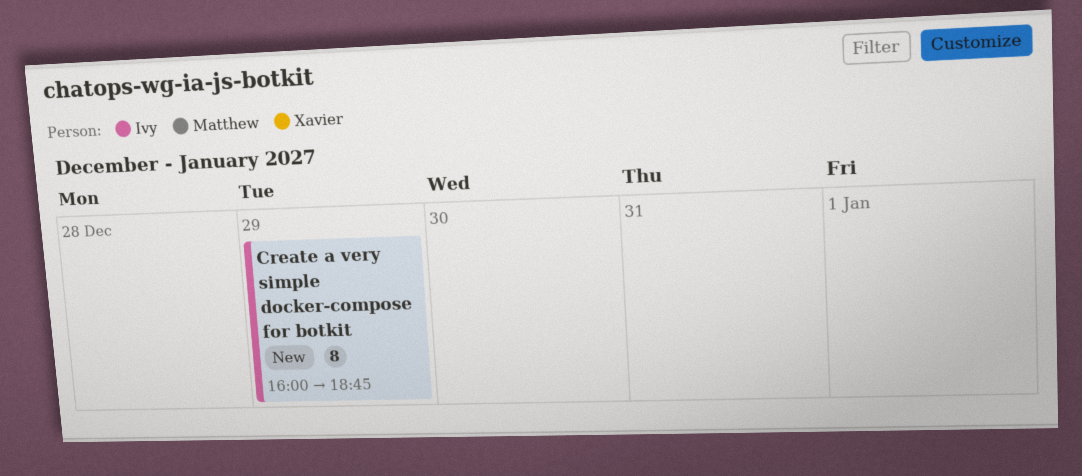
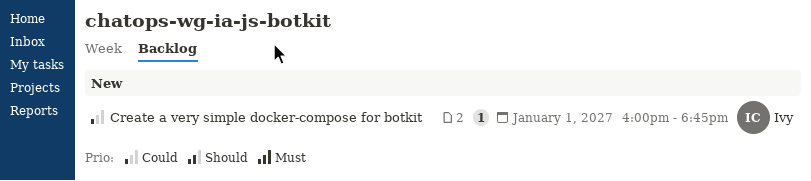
Create a very simple docker-compose for botkit, estimate: 8 -> 1
Create a very simple docker-compose for botkit, day: Dec 29 -> Jan 1

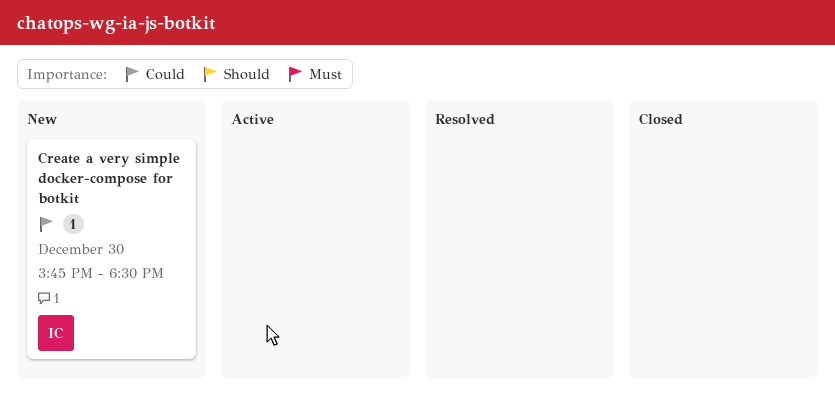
Create a very simple docker-compose for botkit, day: Jan 1 -> Dec 30
Create a very simple docker-compose for botkit, begins: 16:00 -> 15:45
Create a very simple docker-compose for botkit, ends: 18:45 -> 18:30

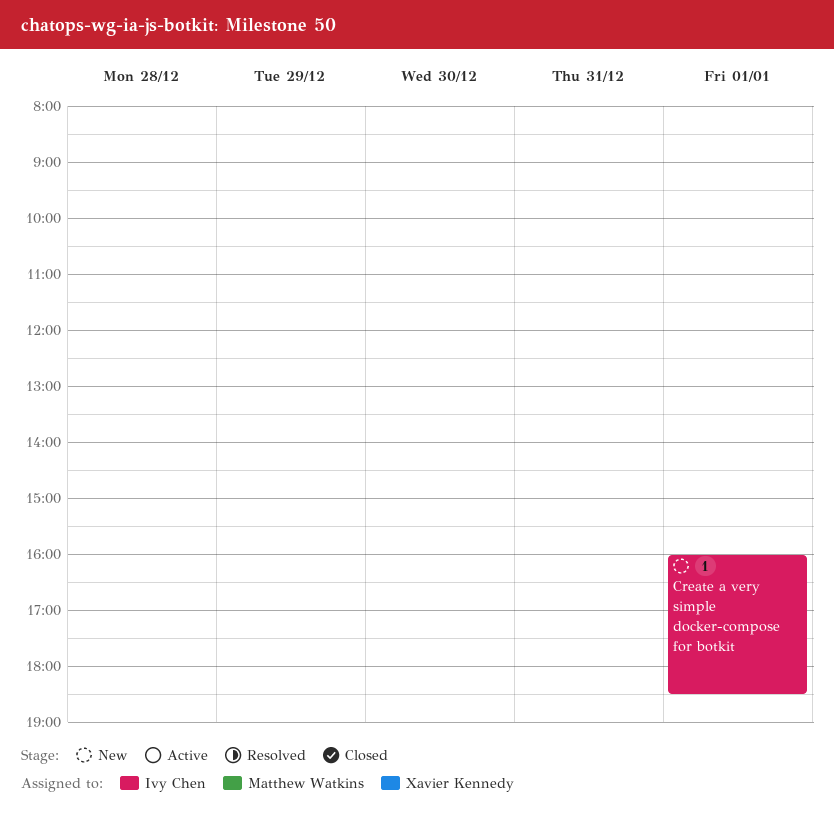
Create a very simple docker-compose for botkit, day: Dec 30 -> Jan 1
Create a very simple docker-compose for botkit, begins: 15:45 -> 16:00

